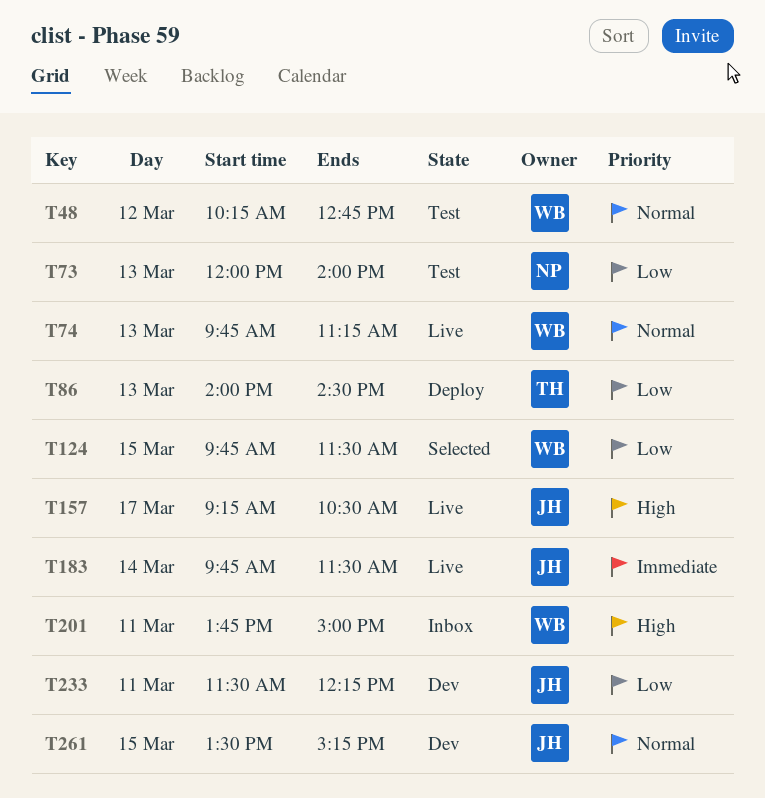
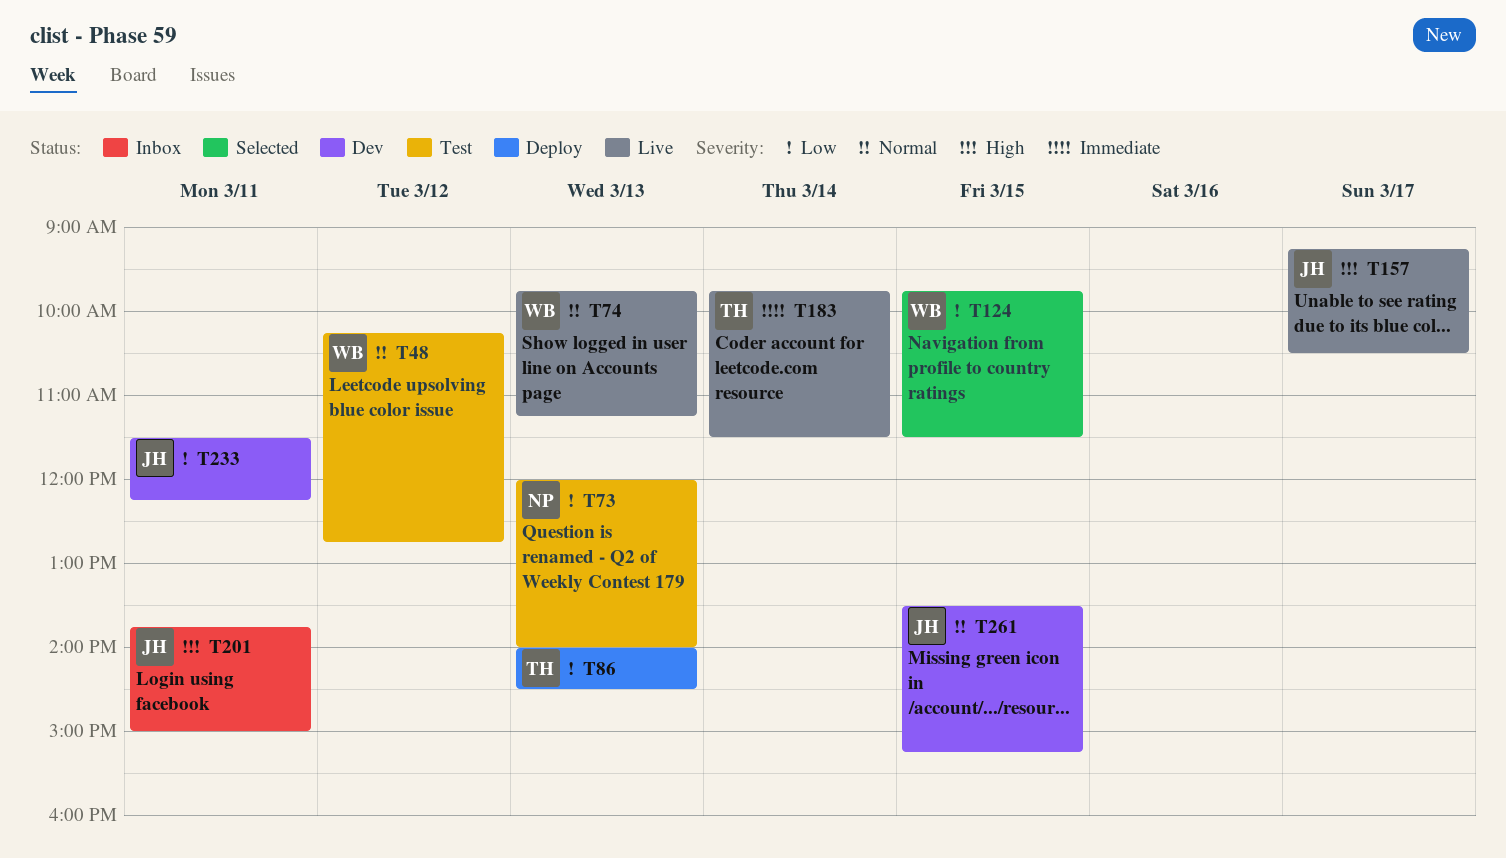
T183, owner: JH -> TH
T201, owner: WB -> JH

